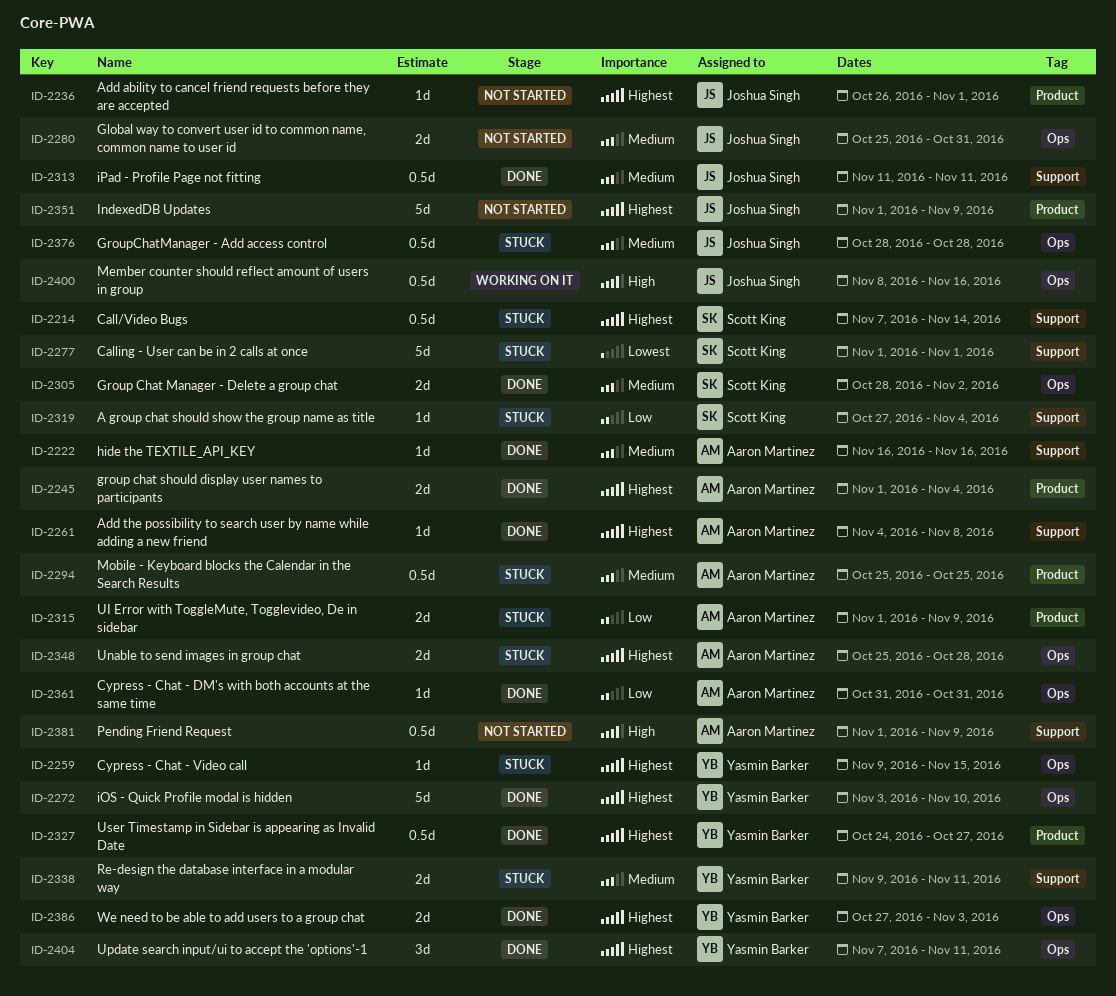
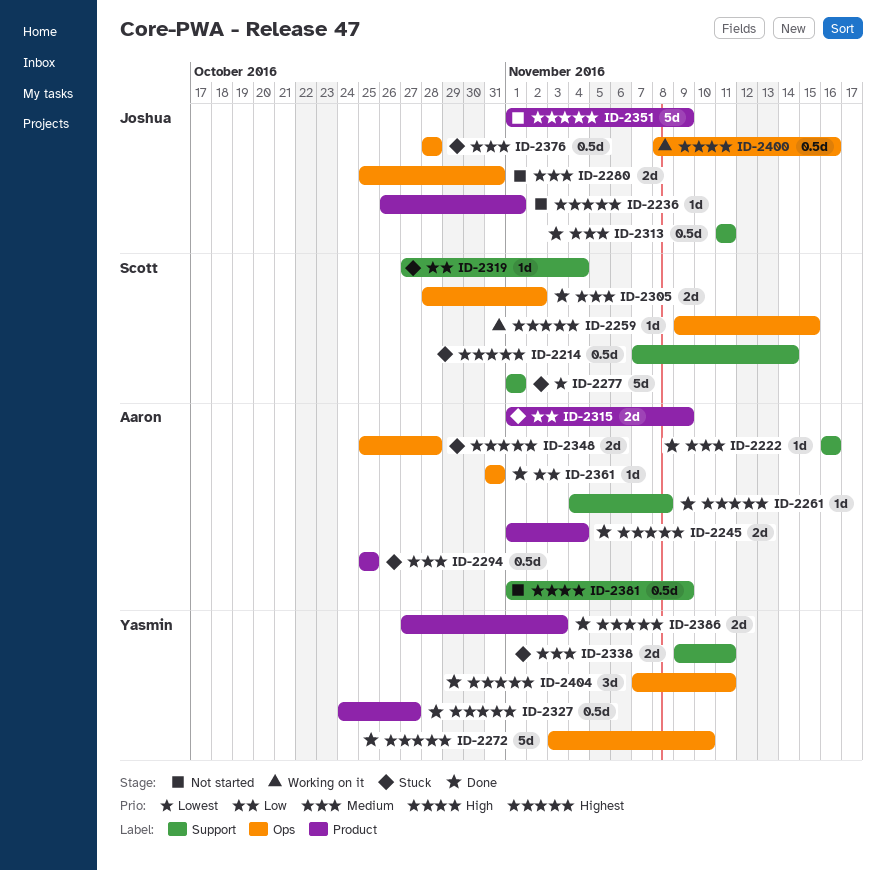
ID-2259, status: Stuck -> Working on it
ID-2259, owner: Yasmin Barker -> Scott King
ID-2386, label: Ops -> Product

